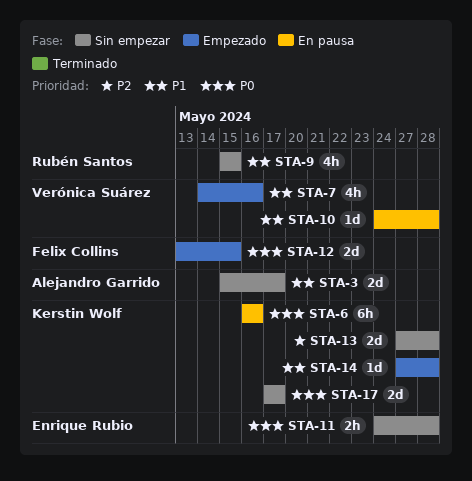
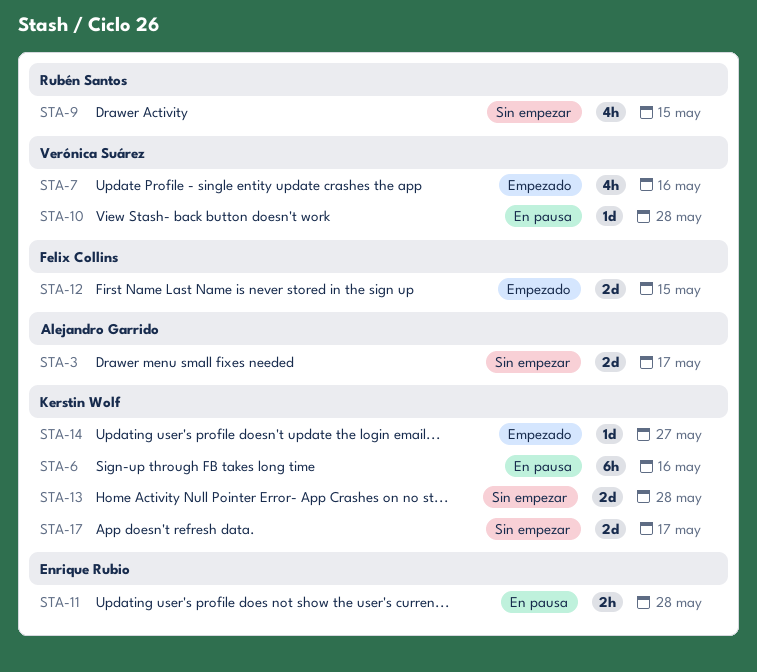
STA-11, status: Sin empezar -> En pausa
STA-14, due: May 28 -> May 27

